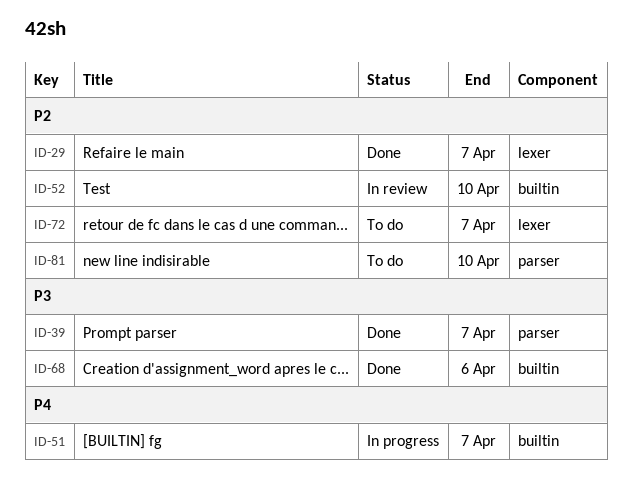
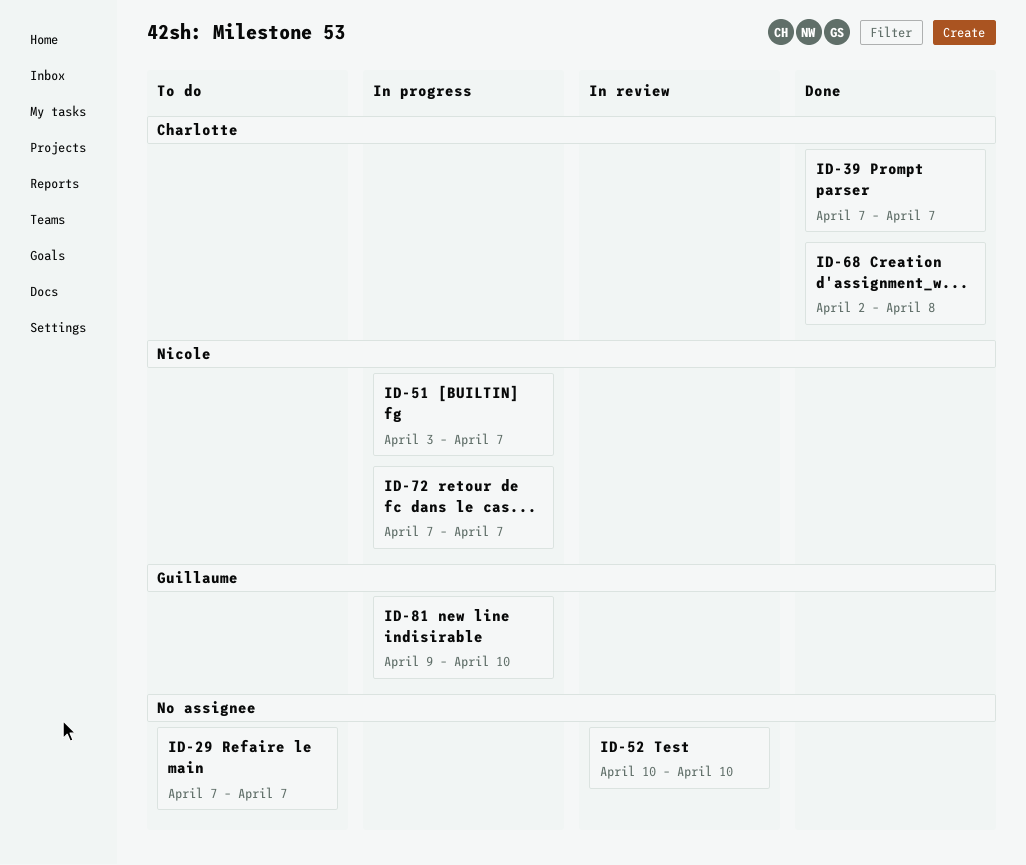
ID-29, status: Done -> To do
ID-68, due: Apr 6 -> Apr 8
ID-72, status: To do -> In progress
ID-81, status: To do -> In progress

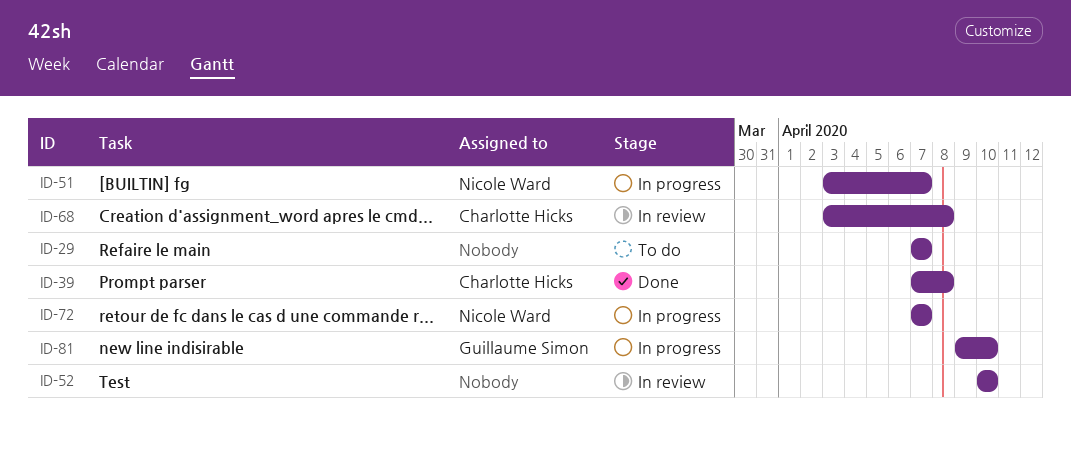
ID-39, due: Apr 7 -> Apr 8
ID-68, status: Done -> In review
ID-68, start: Apr 2 -> Apr 3

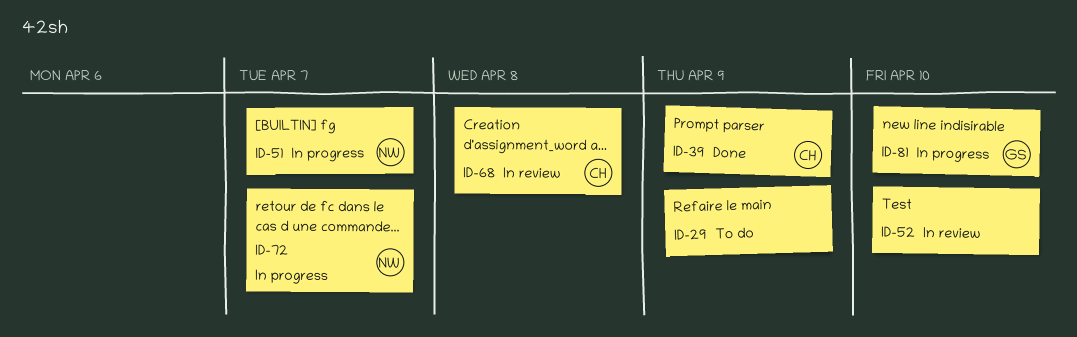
ID-29, due: Apr 7 -> Apr 9
ID-39, due: Apr 8 -> Apr 9

